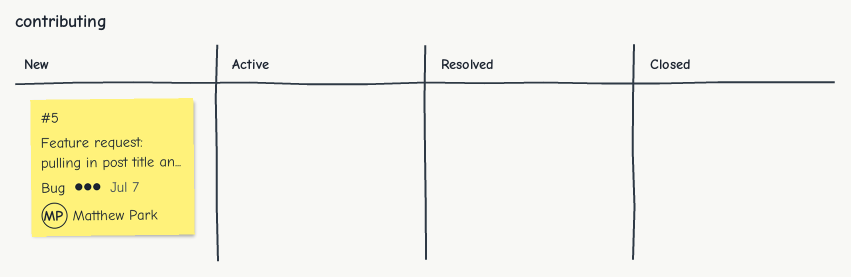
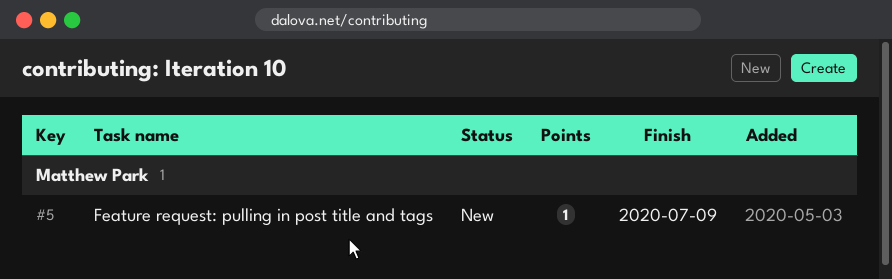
#5, estimate: 3 -> 1
#5, due: Jul 7 -> Jul 9

